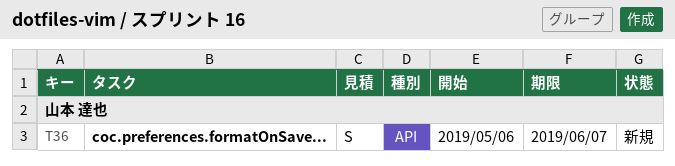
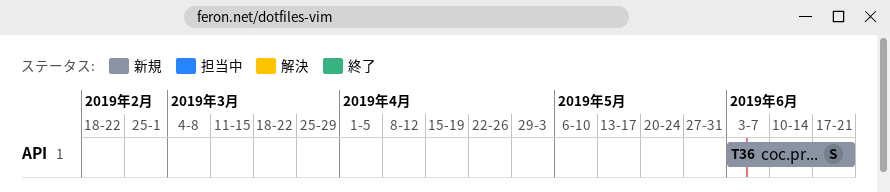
T36, start: May 6 -> Jun 3
T36, due: Jun 7 -> Jun 21

